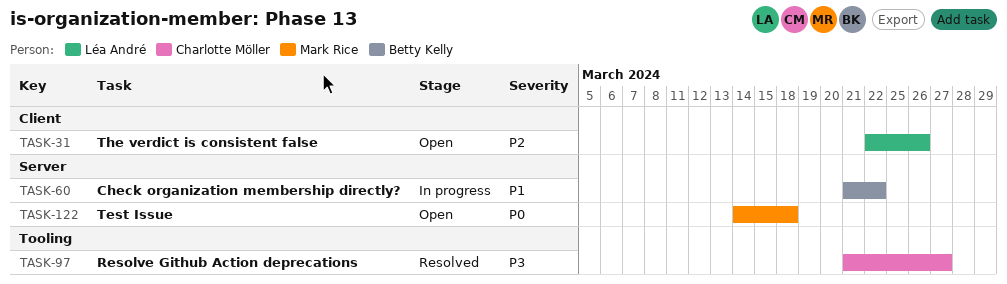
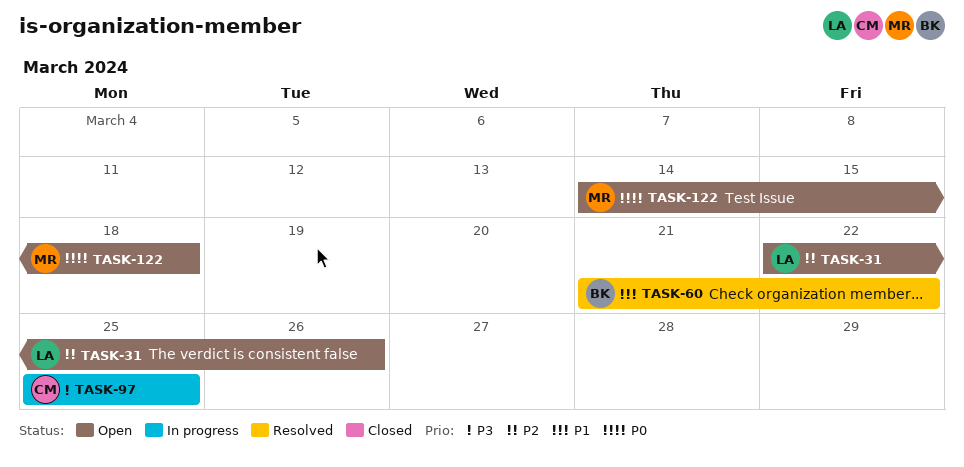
TASK-60, status: In progress -> Resolved
TASK-97, status: Resolved -> In progress
TASK-97, start: Mar 21 -> Mar 25
TASK-97, due: Mar 27 -> Mar 25

